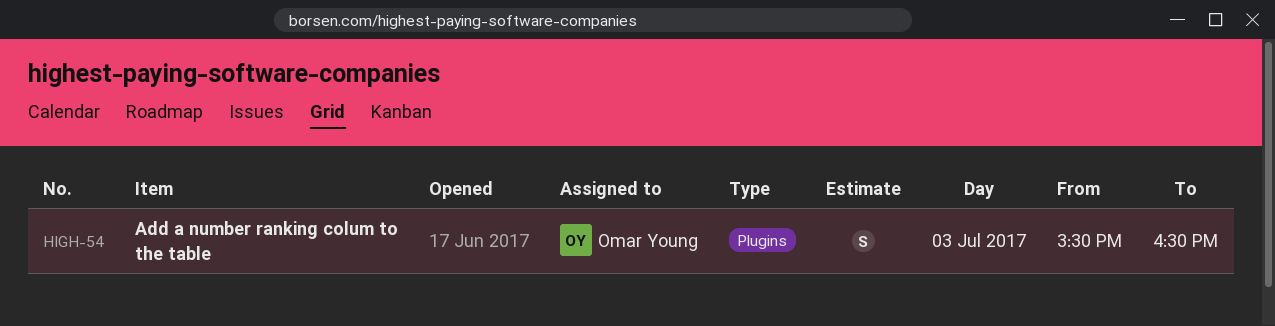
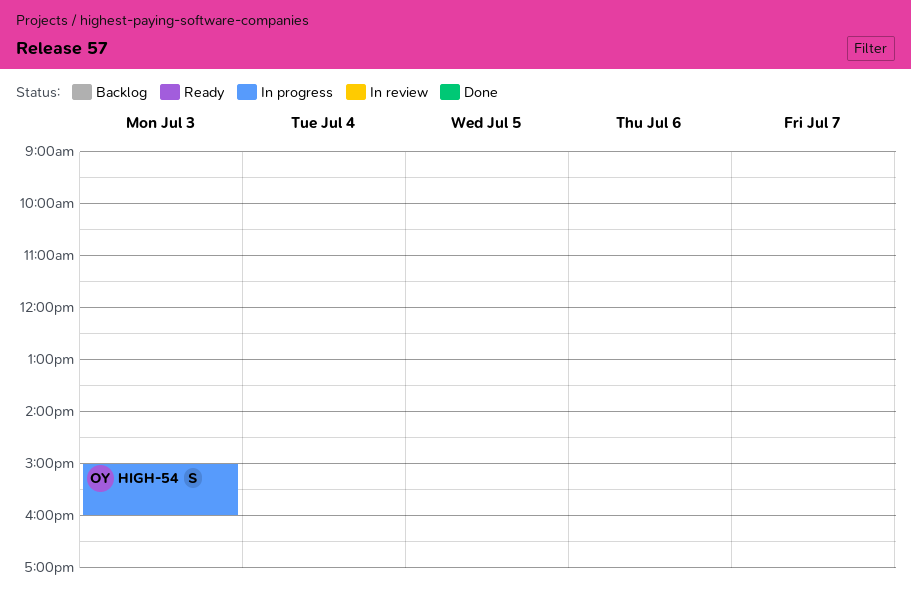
HIGH-54, begins: 15:30 -> 15:00
HIGH-54, ends: 16:30 -> 16:00

